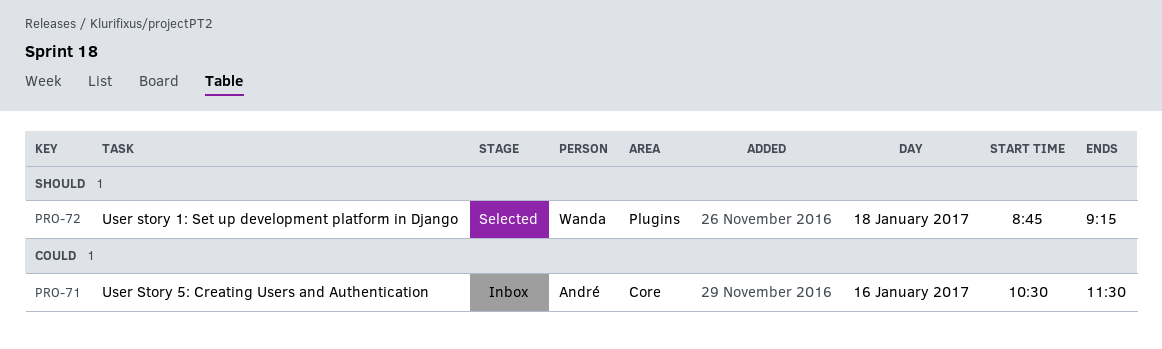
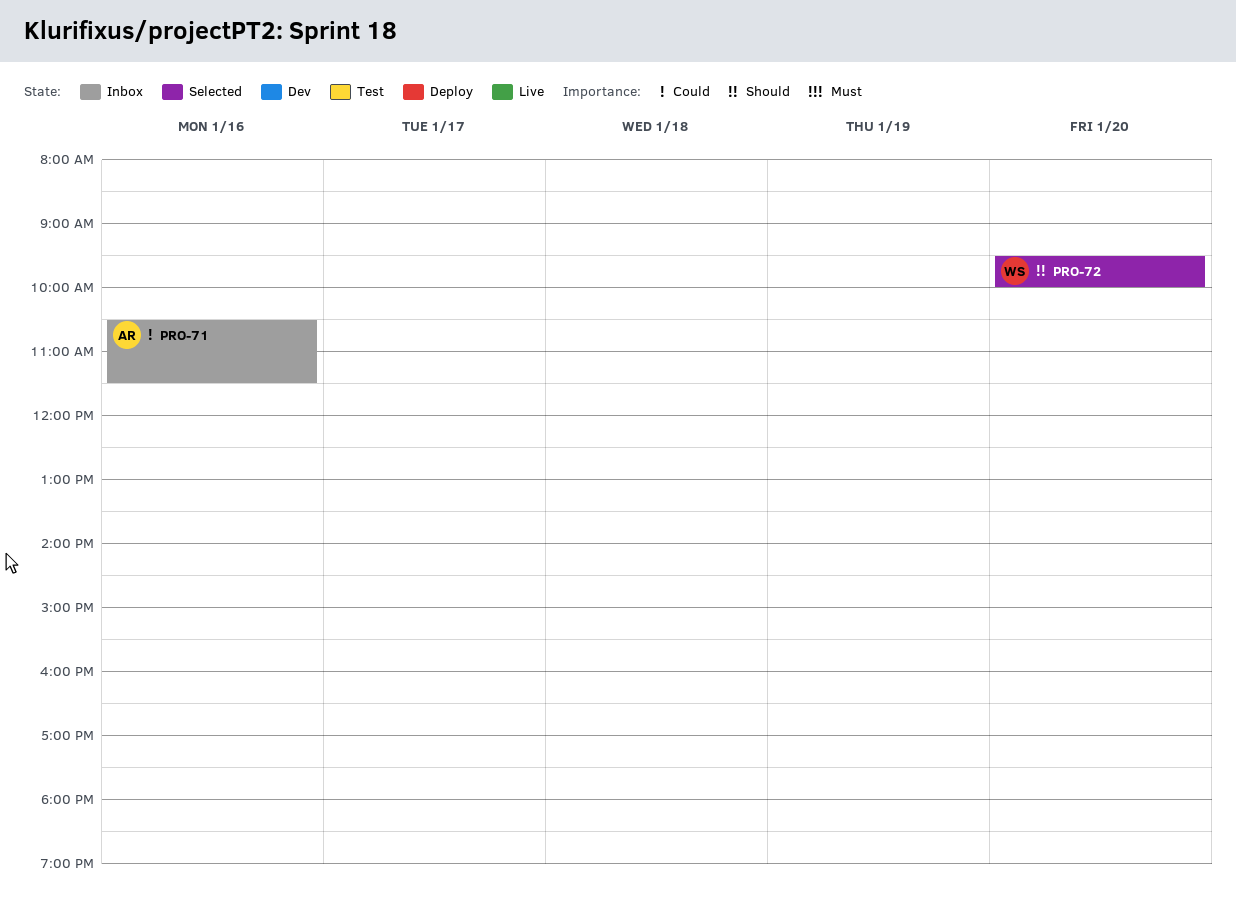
PRO-72, day: Jan 18 -> Jan 20
PRO-72, begins: 08:45 -> 09:30
PRO-72, ends: 09:15 -> 10:00

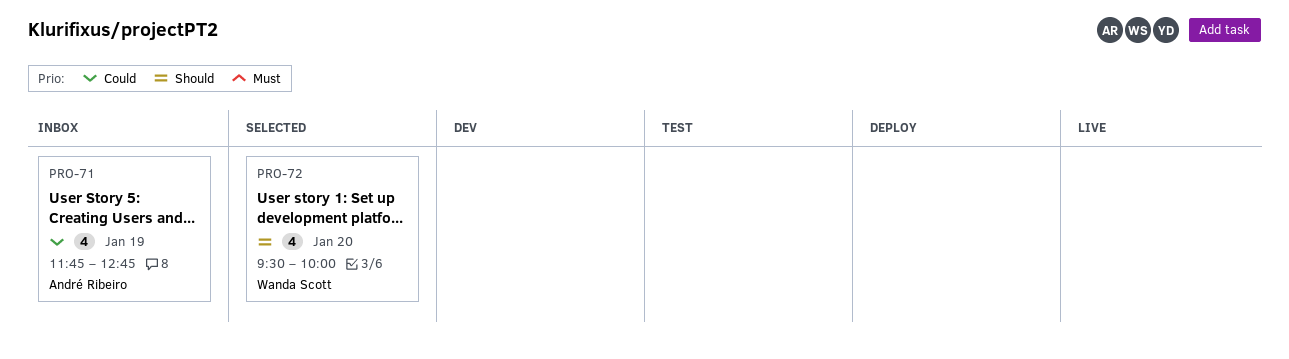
PRO-71, day: Jan 16 -> Jan 19
PRO-71, begins: 10:30 -> 11:45
PRO-71, ends: 11:30 -> 12:45

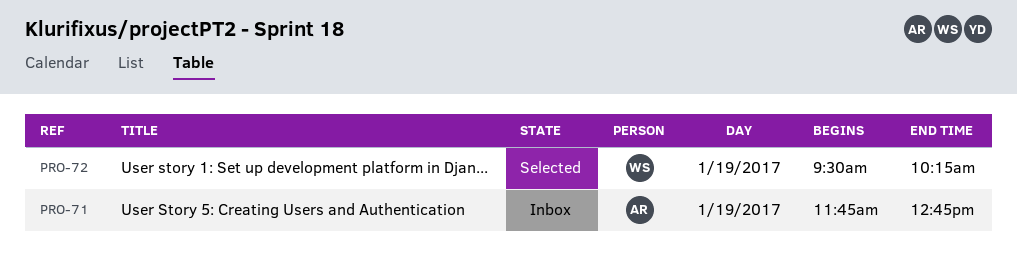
PRO-72, day: Jan 20 -> Jan 19
PRO-72, ends: 10:00 -> 10:15

